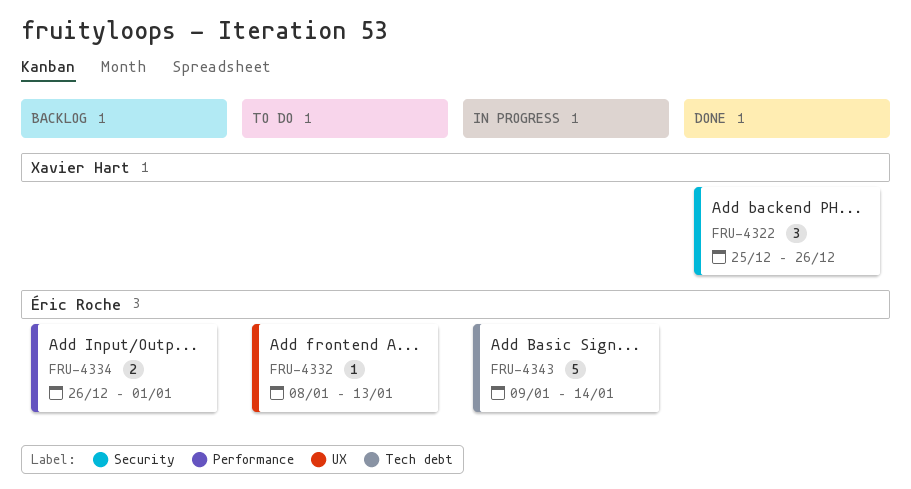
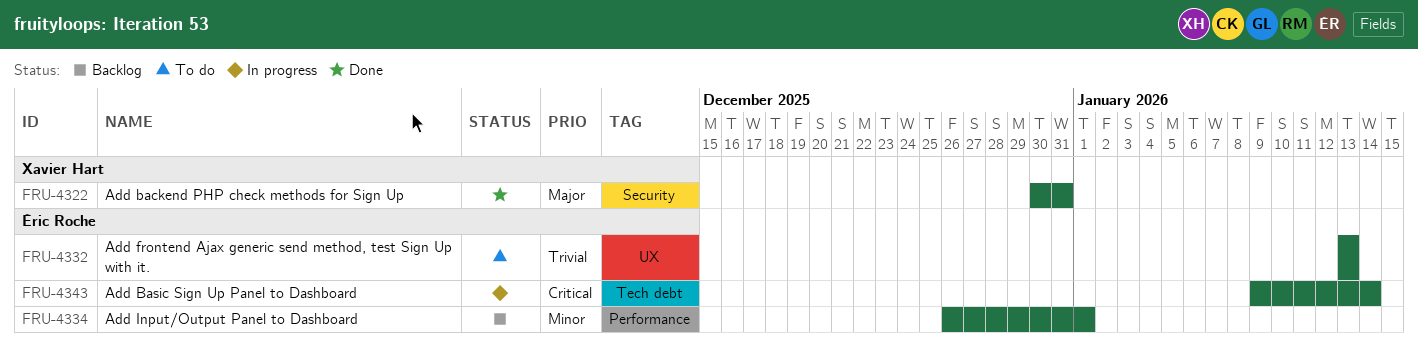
FRU-4322, start: Dec 25 -> Dec 30
FRU-4322, due: Dec 26 -> Dec 31
FRU-4332, start: Jan 8 -> Jan 13

